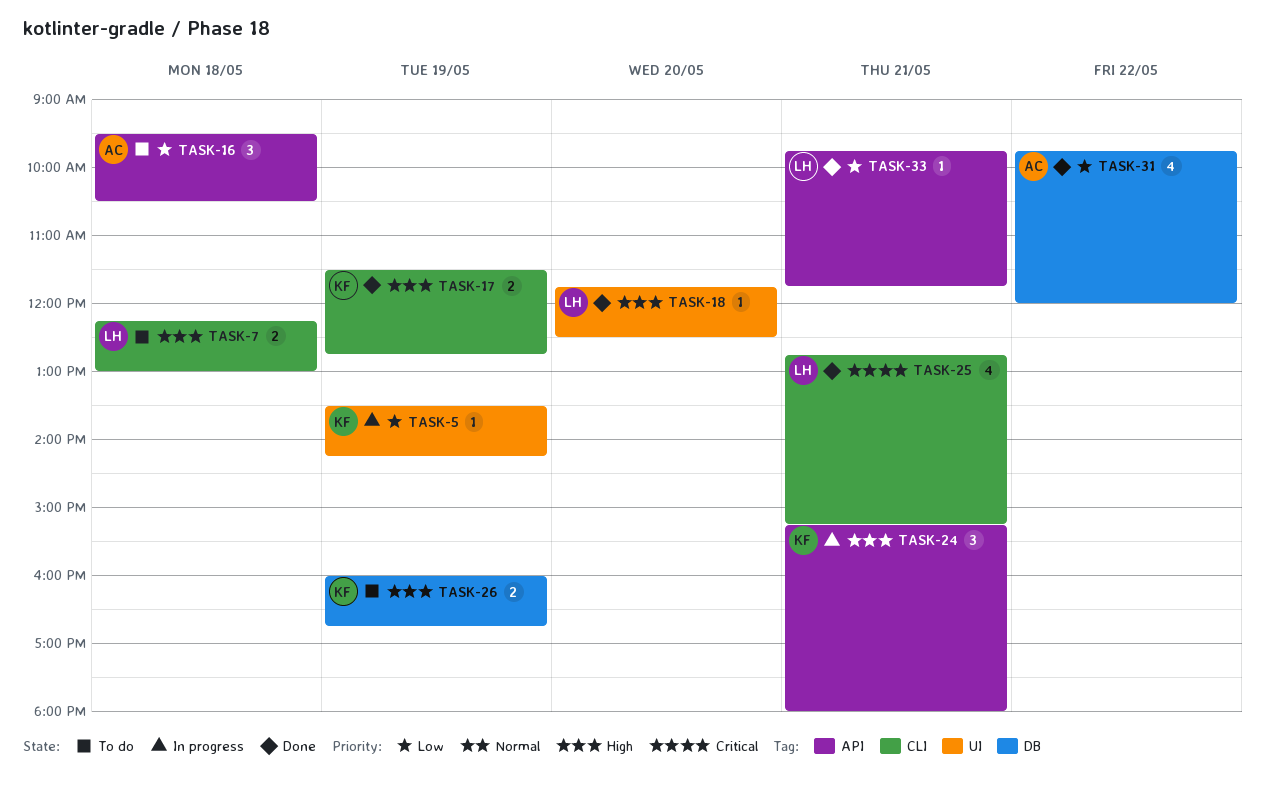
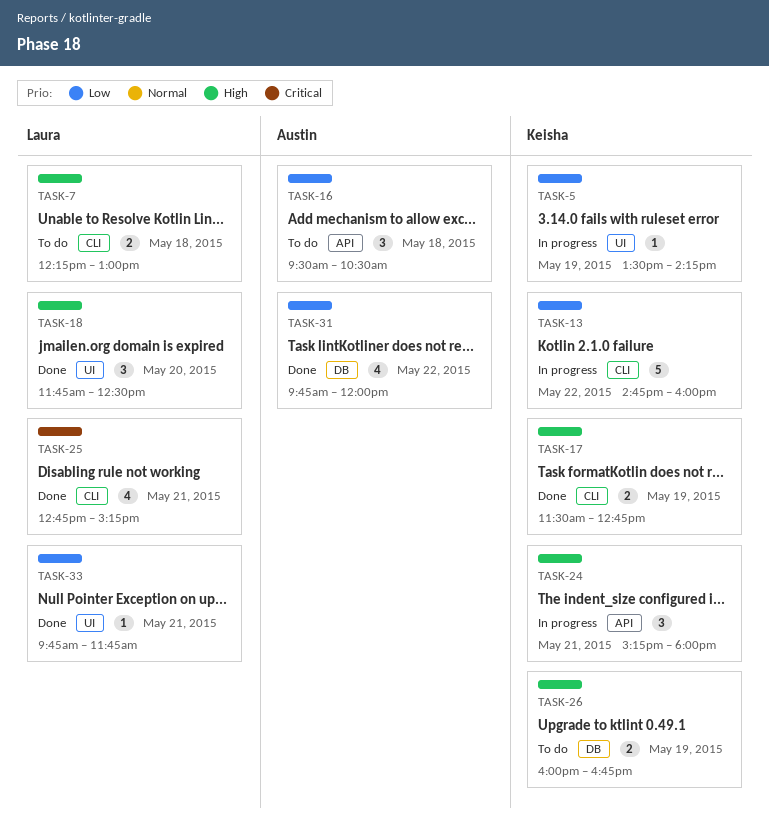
TASK-13: none -> present
TASK-18, estimate: 1 -> 3
TASK-33, label: API -> UI

